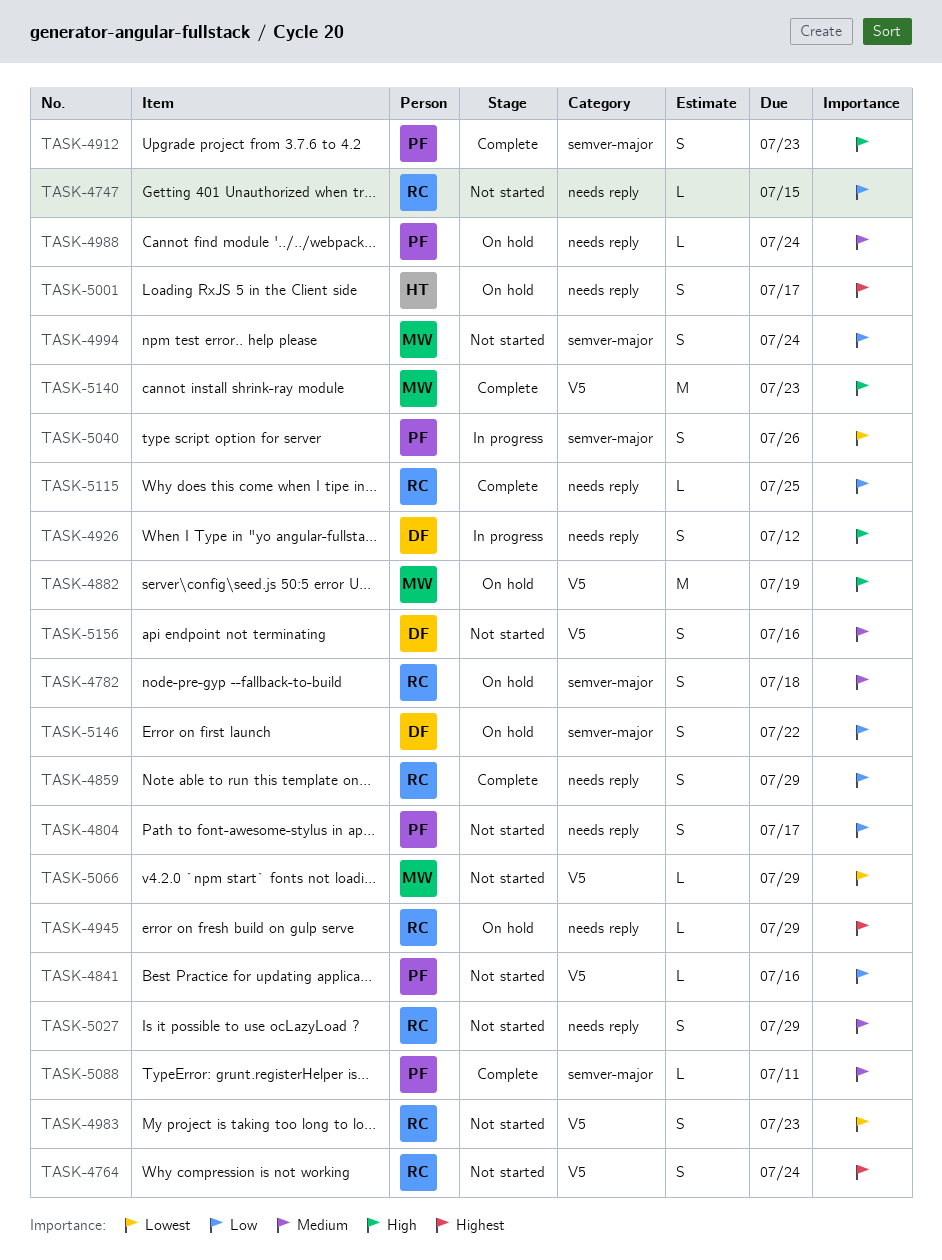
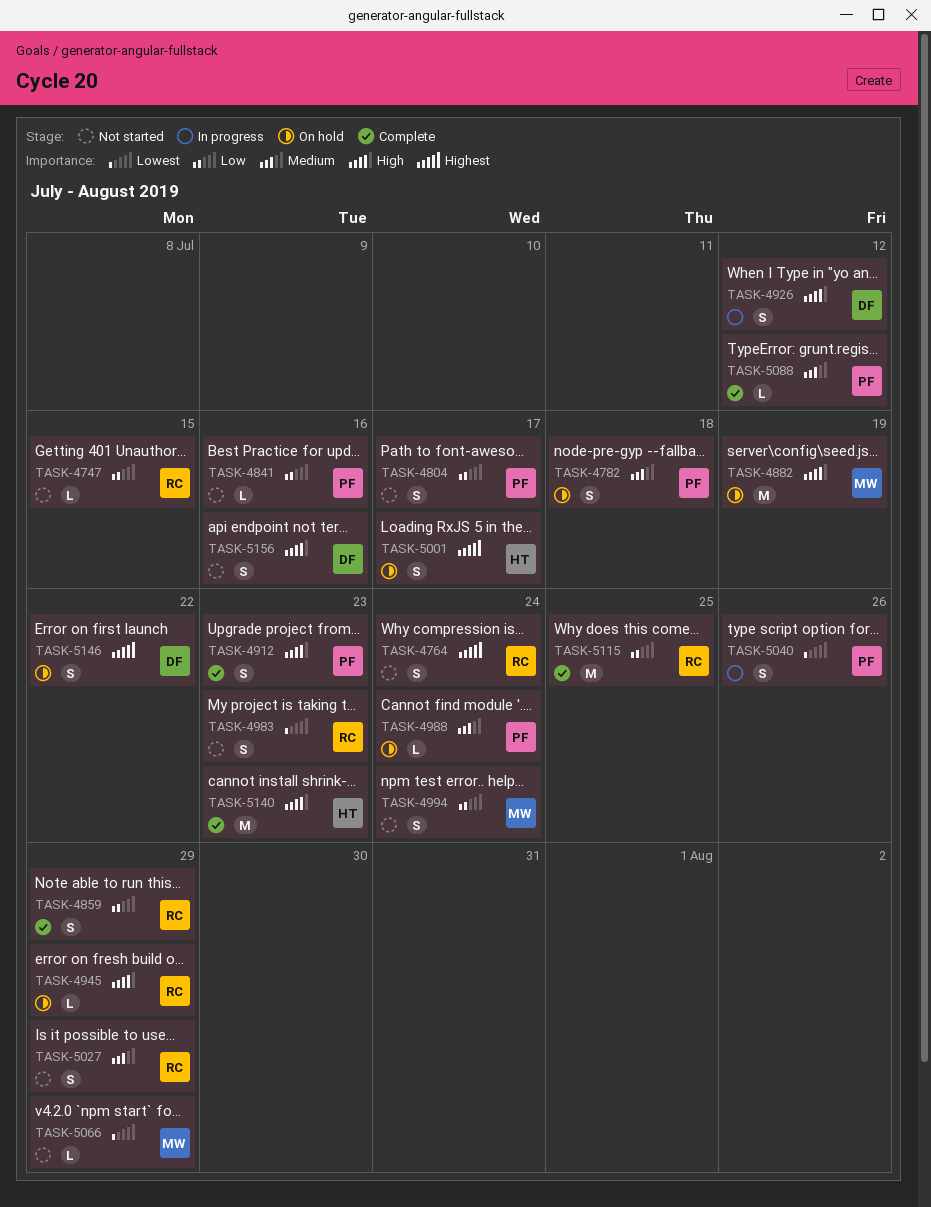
TASK-4782, owner: RC -> PF
TASK-4945, priority: Highest -> High
TASK-5088, due: Jul 11 -> Jul 12
TASK-5115, estimate: L -> M
TASK-5140, owner: MW -> HT
TASK-5146, priority: Low -> Highest
TASK-5156, priority: Medium -> High

